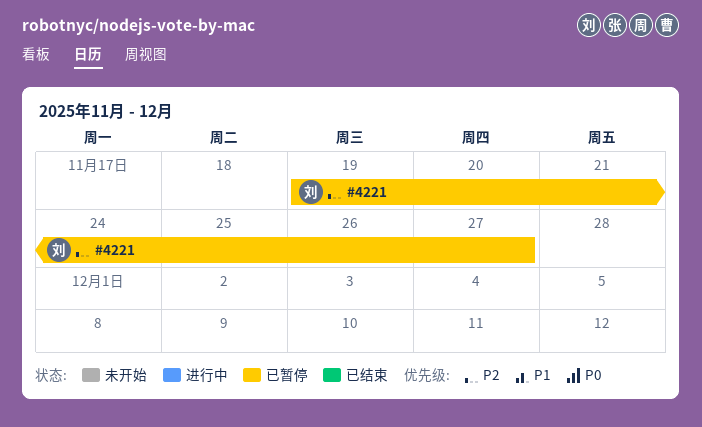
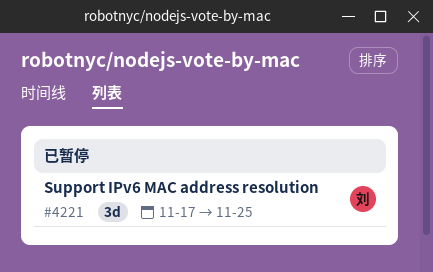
#4221, start: Nov 19 -> Nov 17
#4221, due: Nov 27 -> Nov 25

